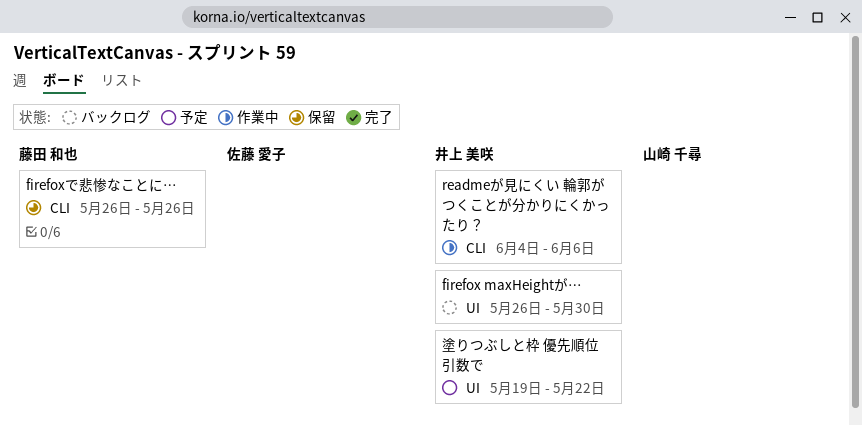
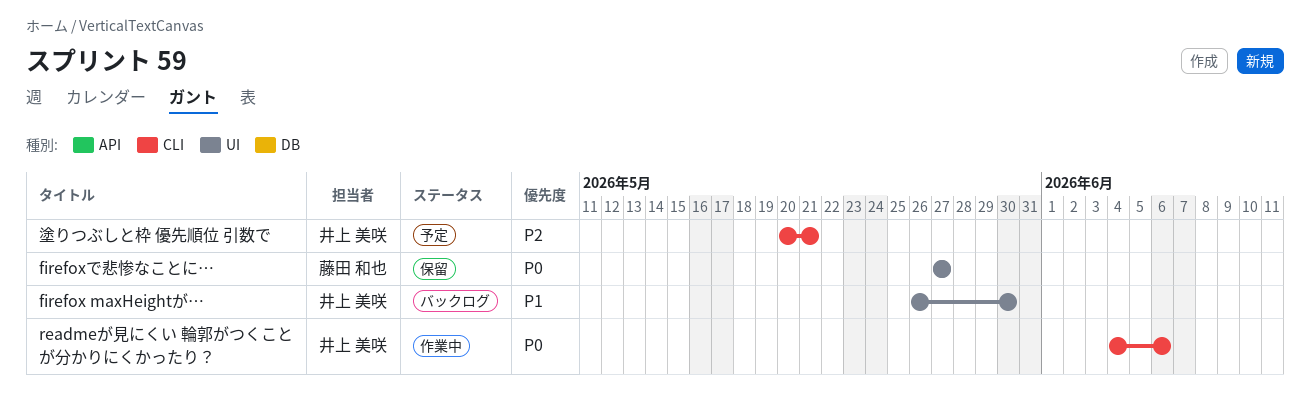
firefoxで悲惨なことに…, label: CLI -> UI
firefoxで悲惨なことに…, start: May 26 -> May 27
firefoxで悲惨なことに…, due: May 26 -> May 27
塗りつぶしと枠 優先順位 引数で, label: UI -> CLI
塗りつぶしと枠 優先順位 引数で, start: May 19 -> May 20
塗りつぶしと枠 優先順位 引数で, due: May 22 -> May 21

